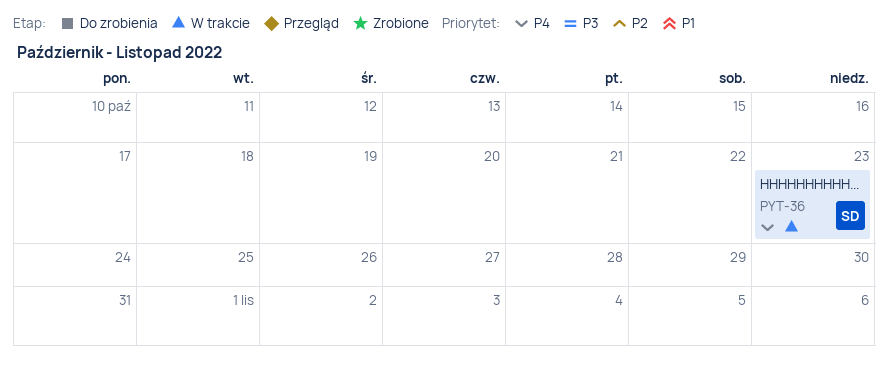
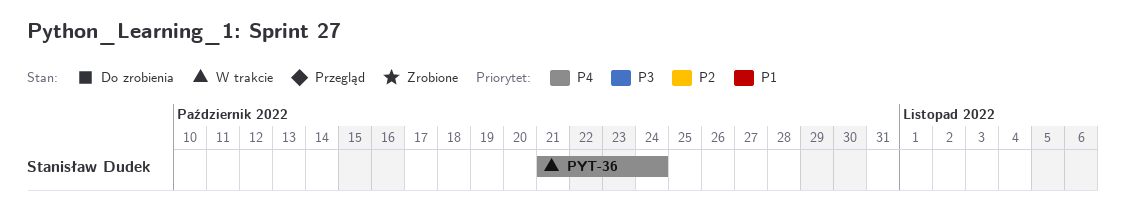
PYT-36, due: Oct 23 -> Oct 24

